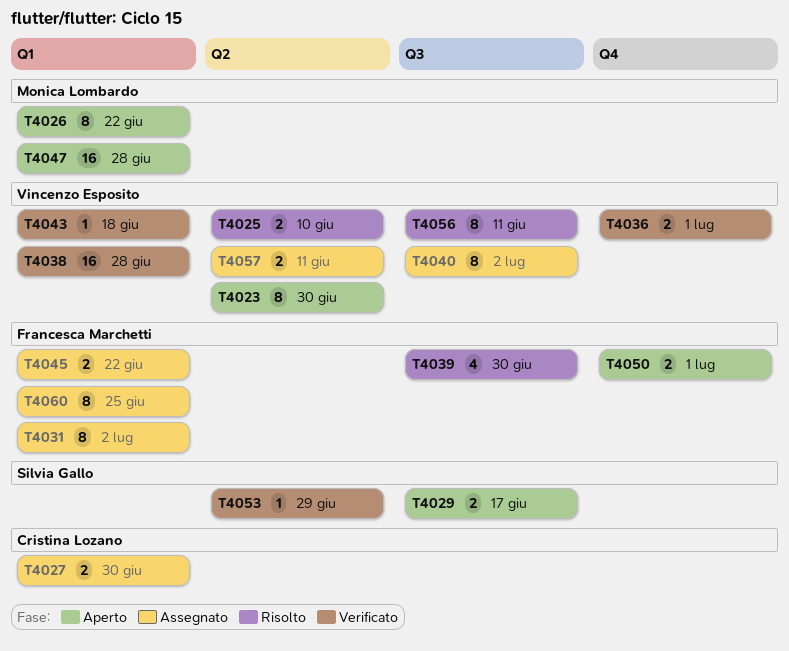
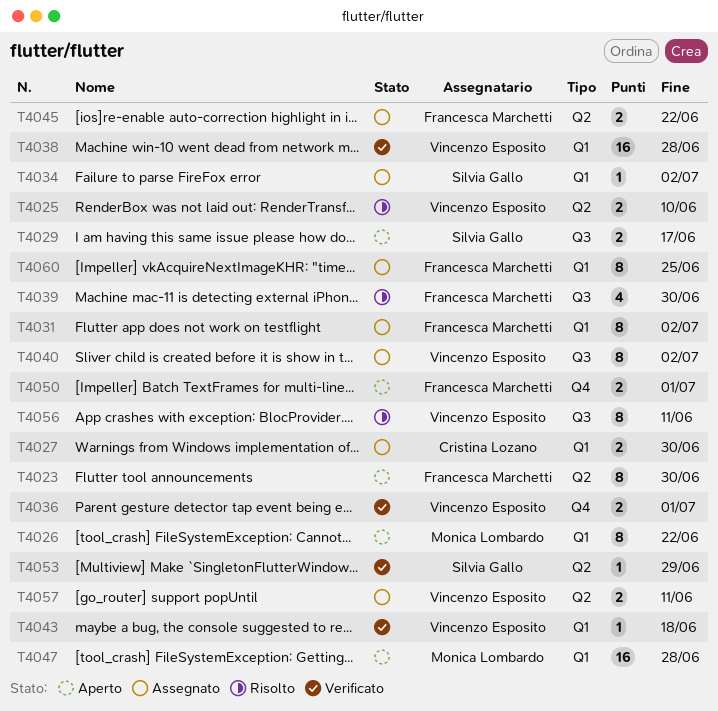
T4023, owner: Vincenzo Esposito -> Francesca Marchetti
T4034: none -> present
T4045, label: Q1 -> Q2

